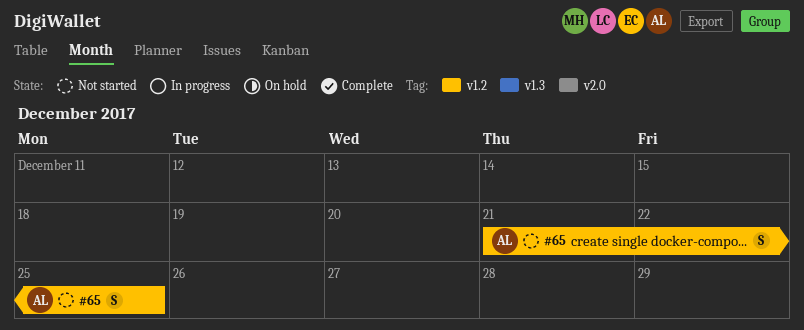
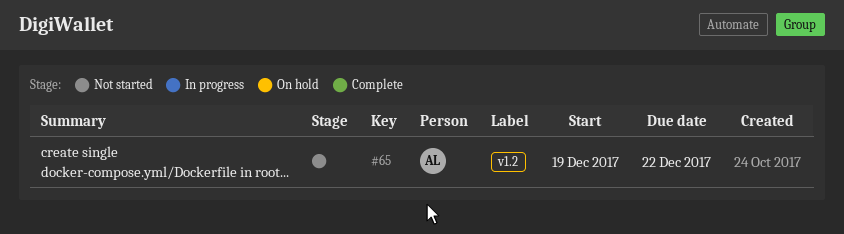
#65, start: Dec 21 -> Dec 19
#65, due: Dec 25 -> Dec 22

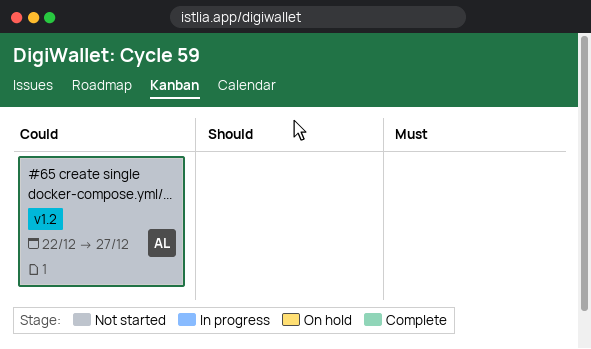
#65, start: Dec 19 -> Dec 22
#65, due: Dec 22 -> Dec 27

